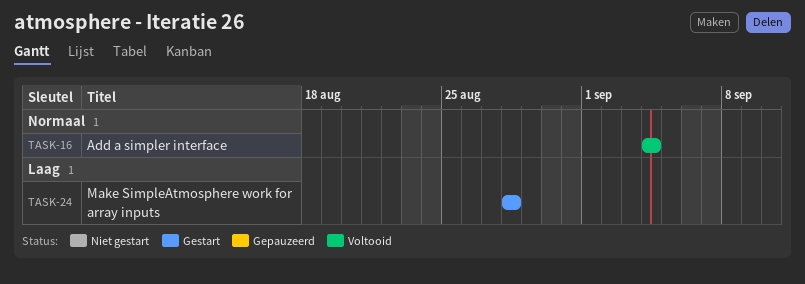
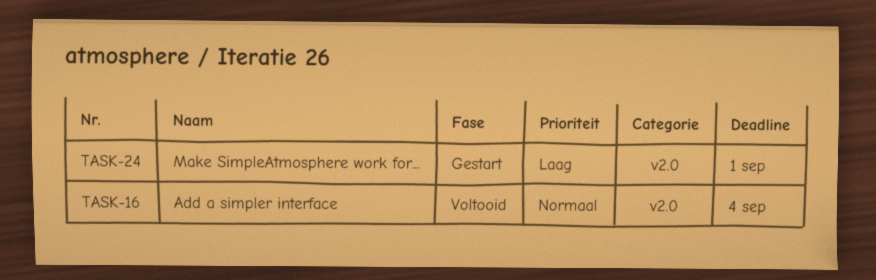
TASK-24, due: Aug 28 -> Sep 1

